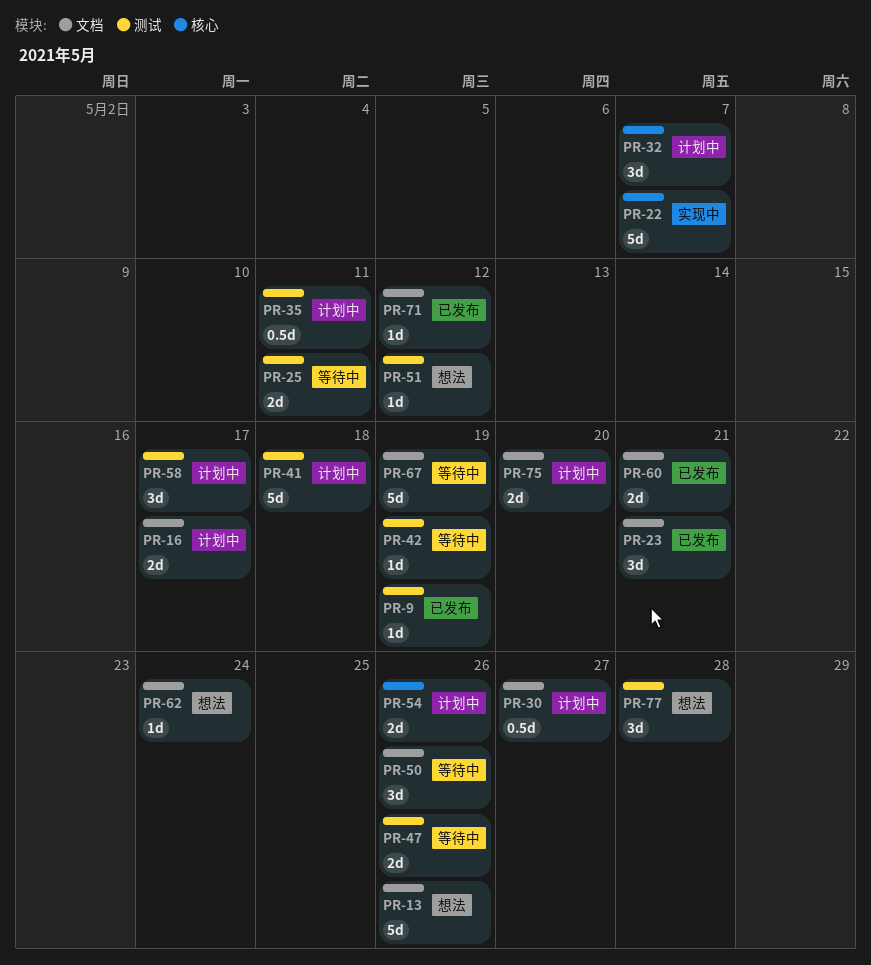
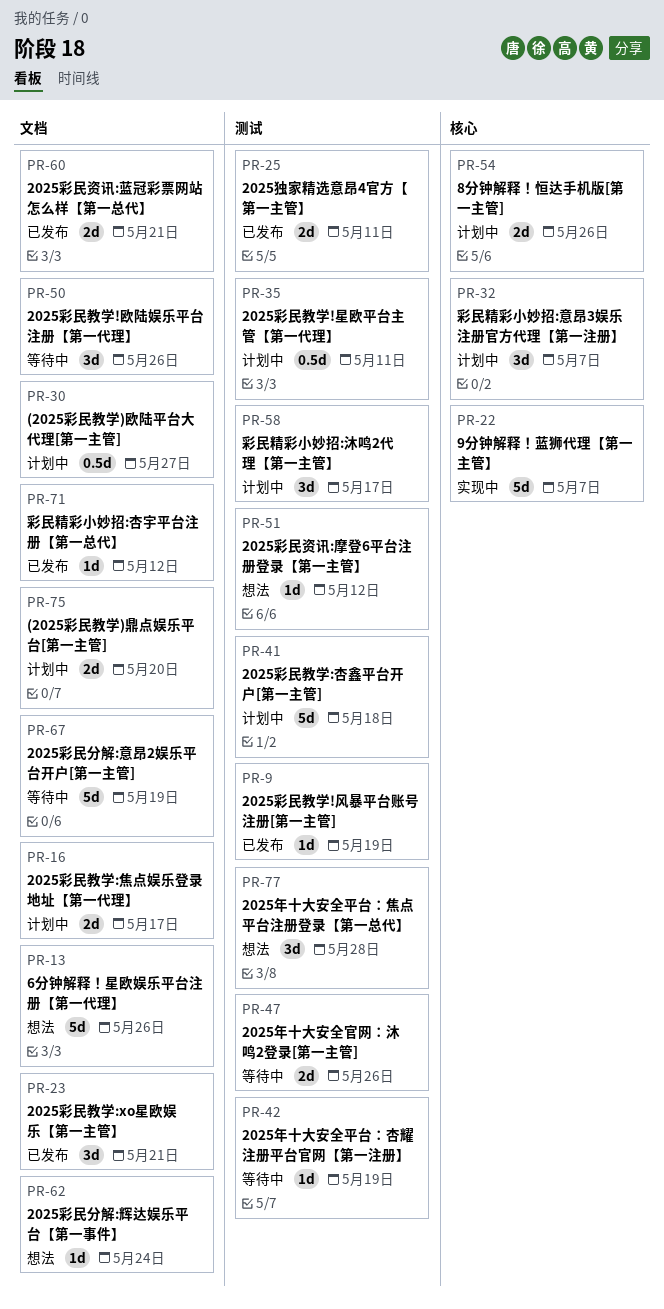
PR-25, status: 等待中 -> 已发布

